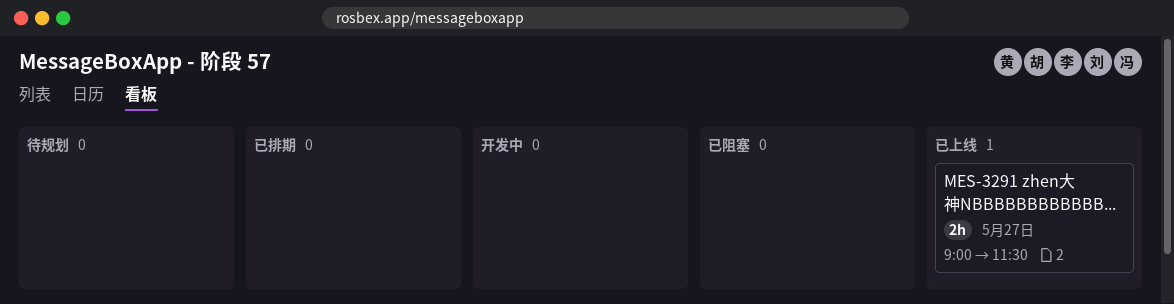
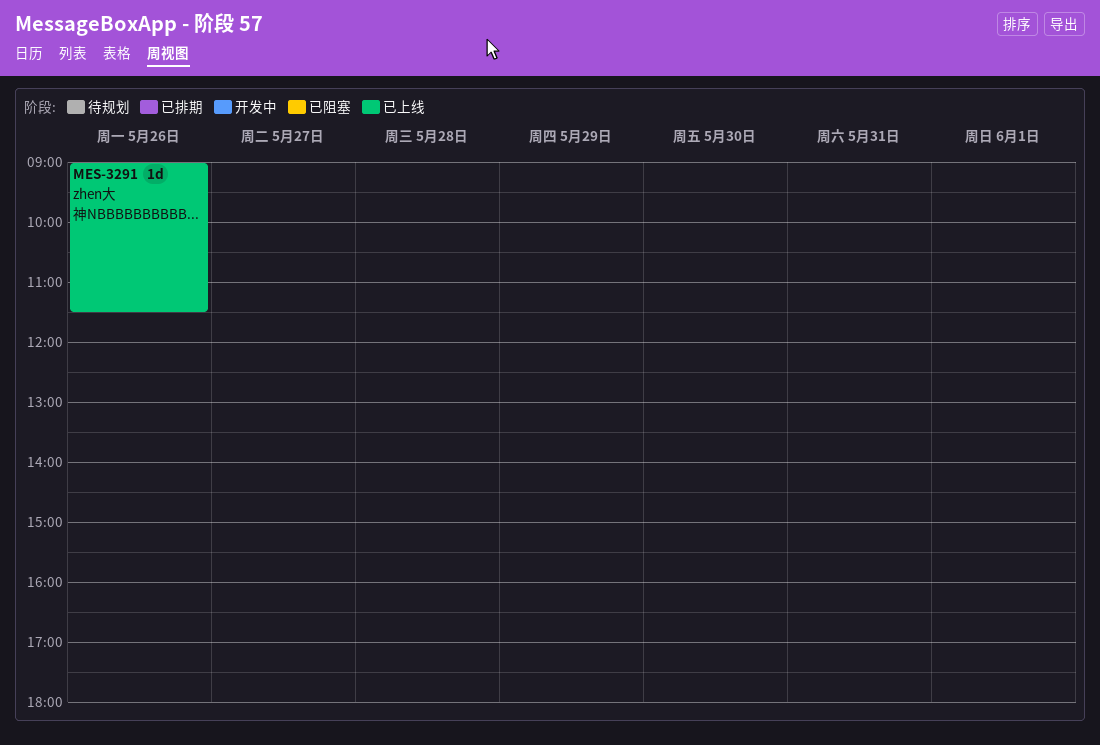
MES-3291, estimate: 2h -> 1d
MES-3291, day: May 27 -> May 26

